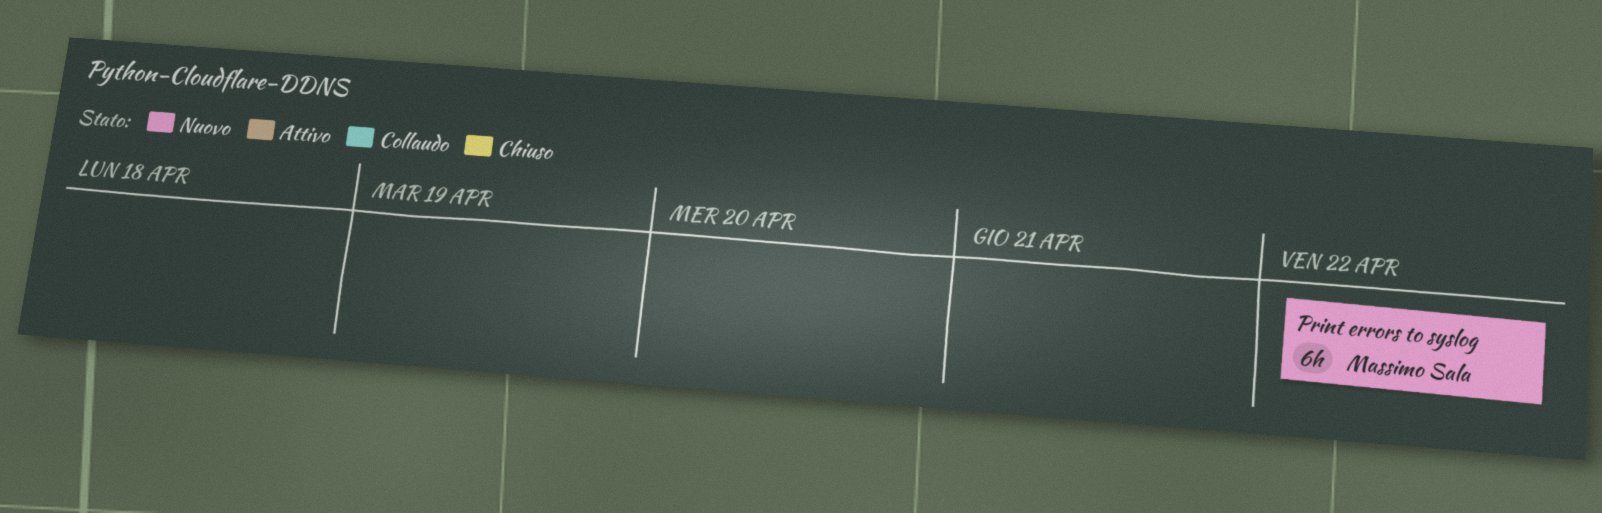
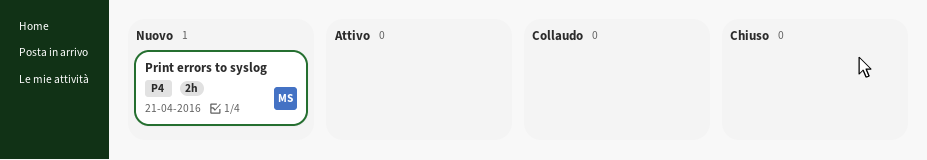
Print errors to syslog, estimate: 6h -> 2h
Print errors to syslog, due: Apr 22 -> Apr 21

